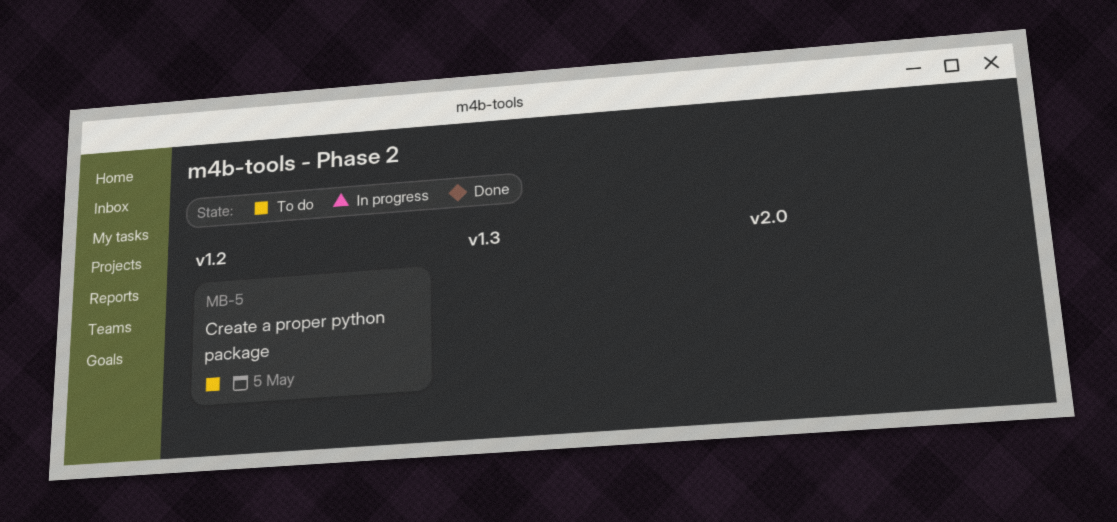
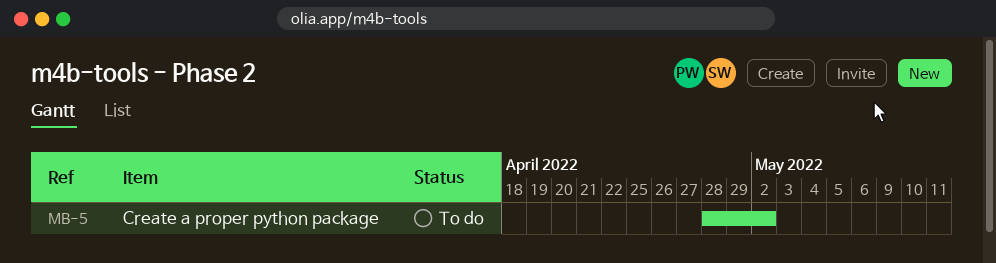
MB-5, due: May 5 -> May 2

